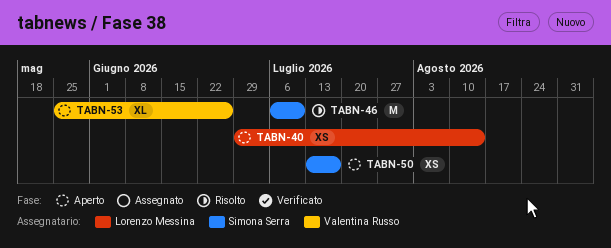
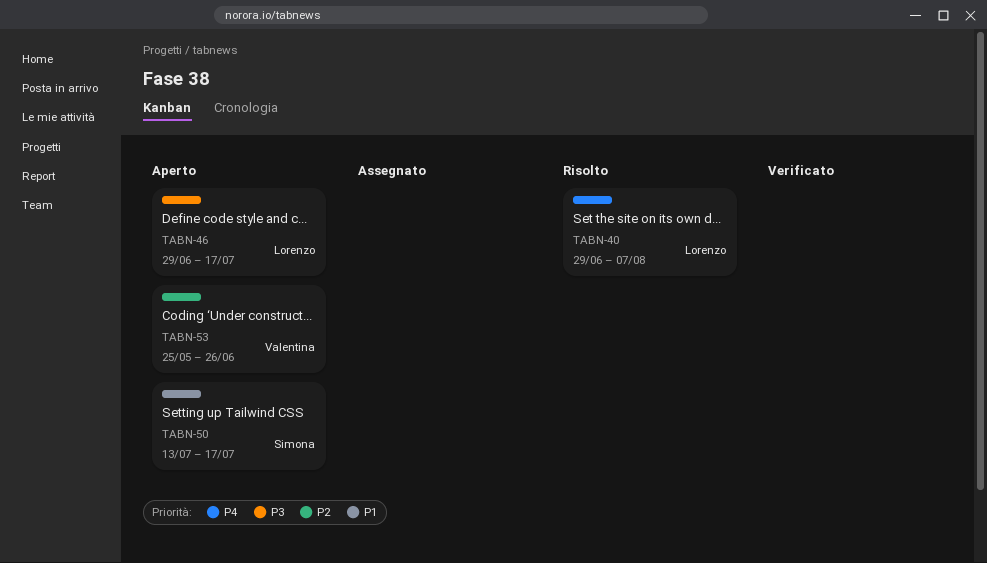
TABN-40, status: Aperto -> Risolto
TABN-40, due: Aug 14 -> Aug 7
TABN-46, status: Risolto -> Aperto
TABN-46, owner: Simona Serra -> Lorenzo Messina
TABN-46, start: Jul 6 -> Jun 29
TABN-46, due: Jul 10 -> Jul 17

